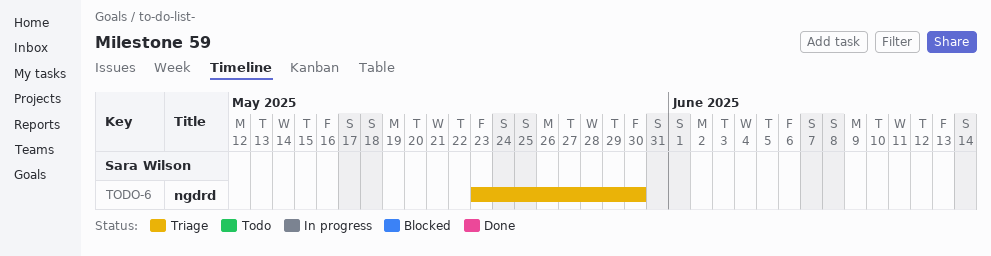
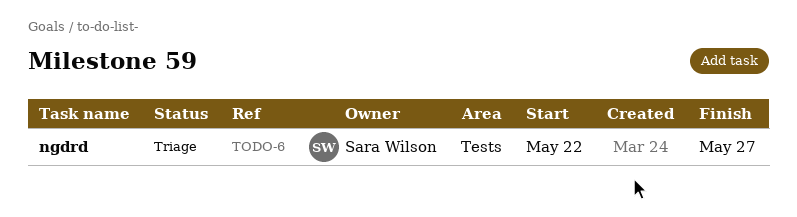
TODO-6, start: May 23 -> May 22
TODO-6, due: May 30 -> May 27

